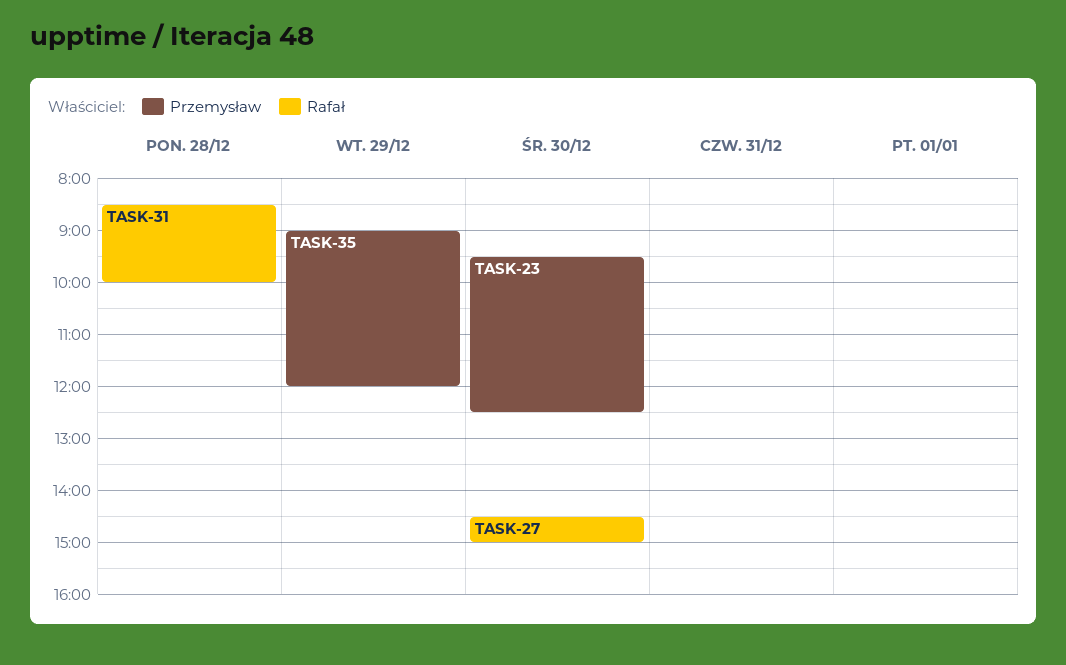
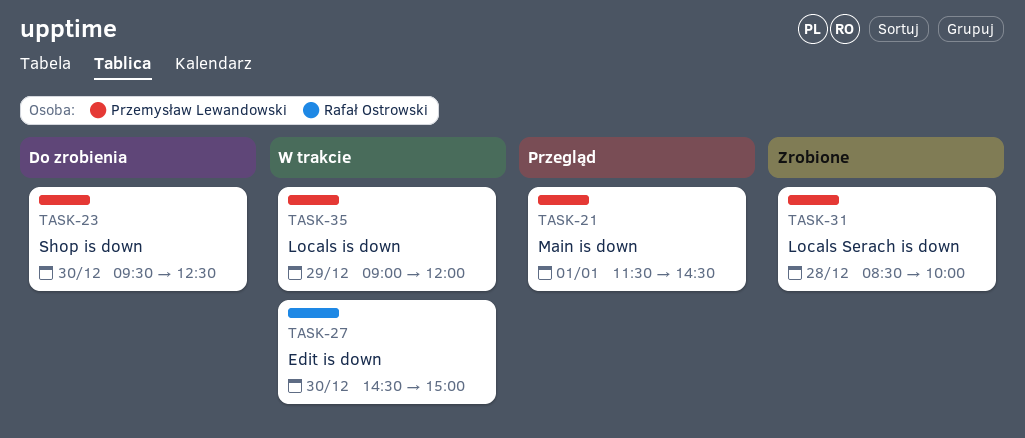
TASK-21: none -> present
TASK-31, owner: Rafał Ostrowski -> Przemysław Lewandowski

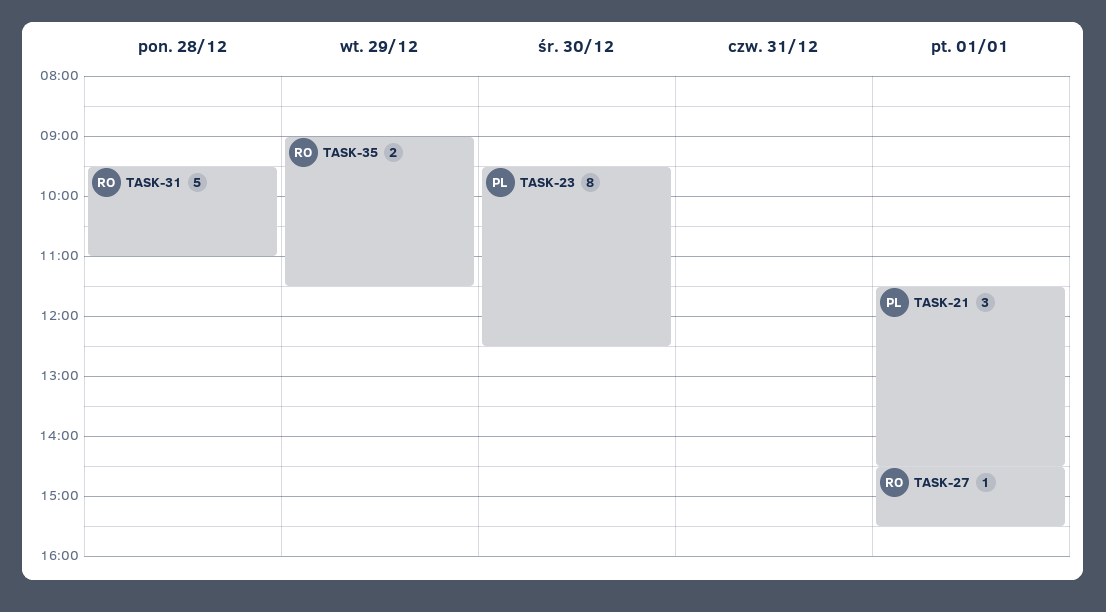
TASK-27, day: Dec 30 -> Jan 1
TASK-27, ends: 15:00 -> 15:30
TASK-31, owner: Przemysław Lewandowski -> Rafał Ostrowski
TASK-31, begins: 08:30 -> 09:30
TASK-31, ends: 10:00 -> 11:00
TASK-35, owner: Przemysław Lewandowski -> Rafał Ostrowski
TASK-35, ends: 12:00 -> 11:30

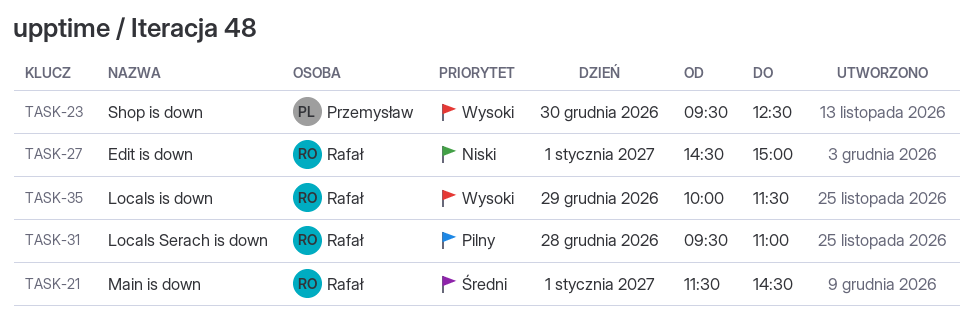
TASK-21, owner: Przemysław -> Rafał
TASK-27, ends: 15:30 -> 15:00
TASK-35, begins: 09:00 -> 10:00

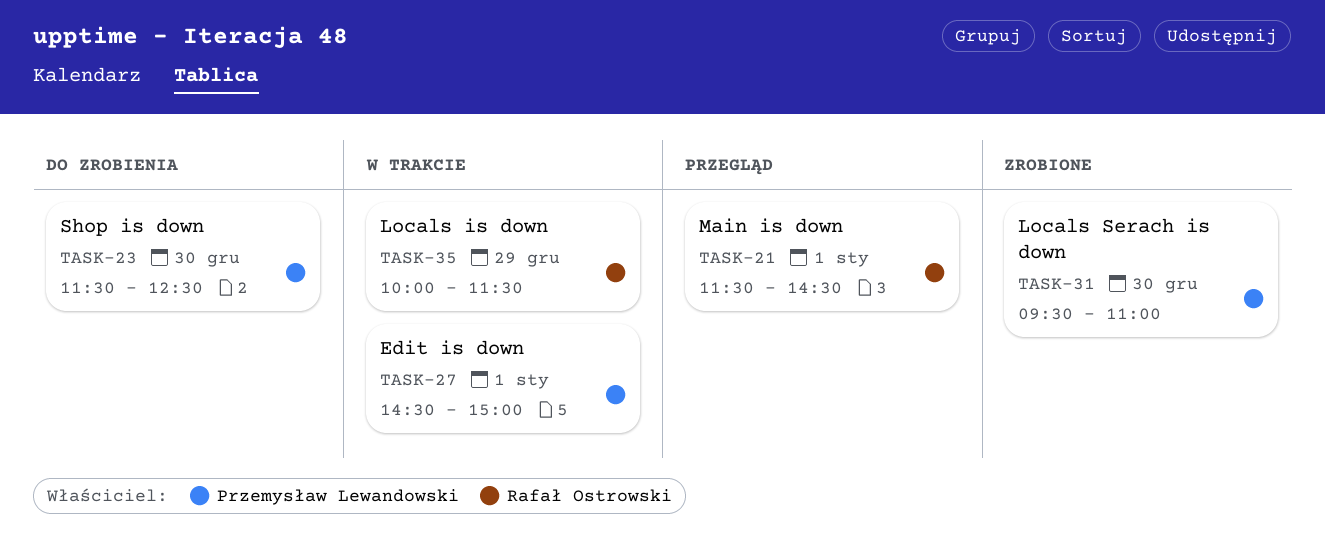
TASK-23, begins: 09:30 -> 11:30
TASK-27, owner: Rafał Ostrowski -> Przemysław Lewandowski
TASK-31, owner: Rafał Ostrowski -> Przemysław Lewandowski
TASK-31, day: Dec 28 -> Dec 30

